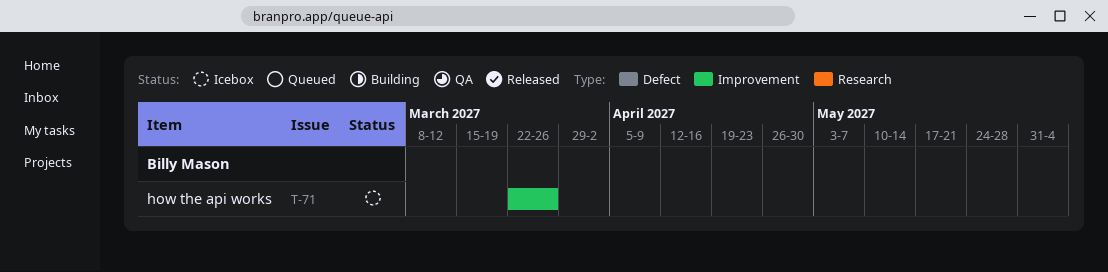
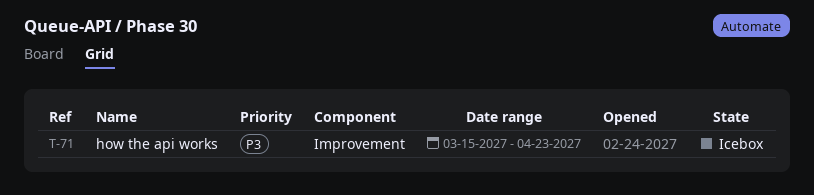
T-71, start: Mar 22 -> Mar 15
T-71, due: Mar 26 -> Apr 23

